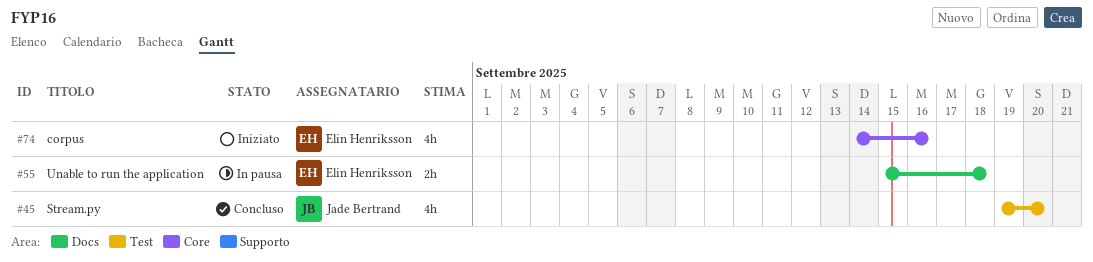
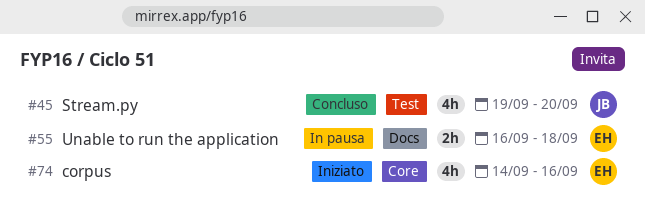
#55, start: Sep 15 -> Sep 16

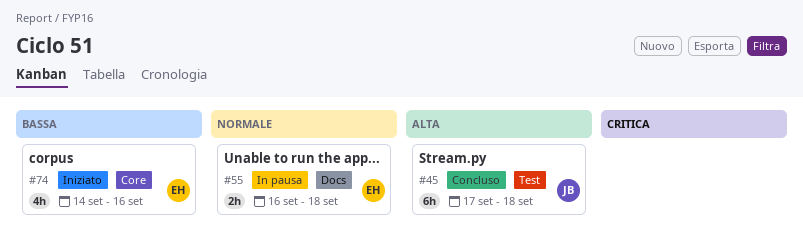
#45, estimate: 4h -> 6h
#45, start: Sep 19 -> Sep 17
#45, due: Sep 20 -> Sep 18

